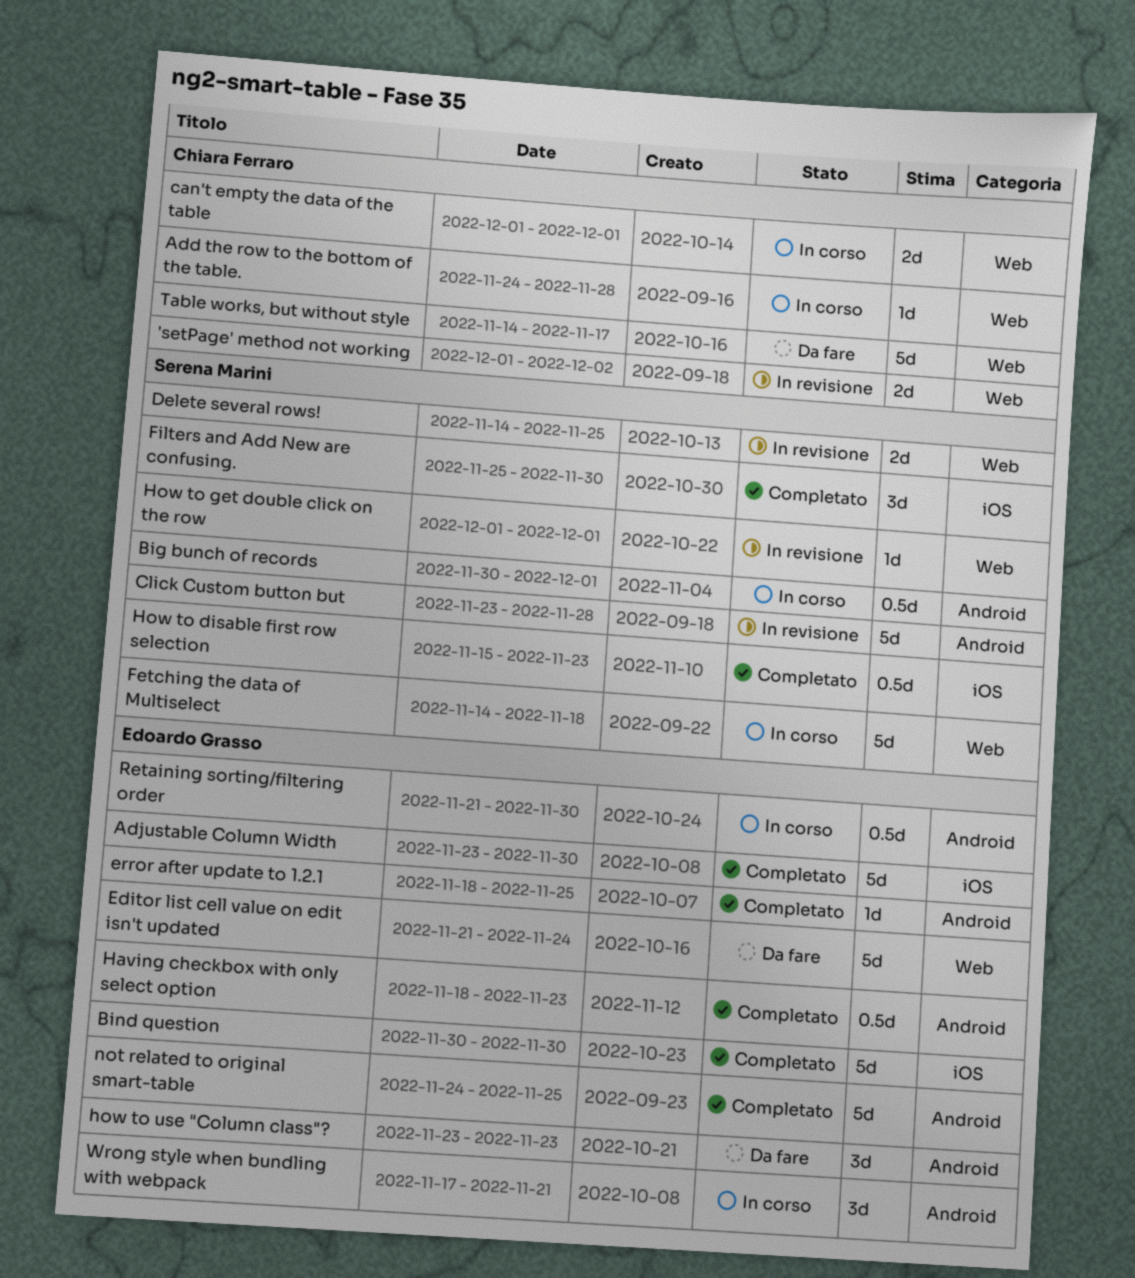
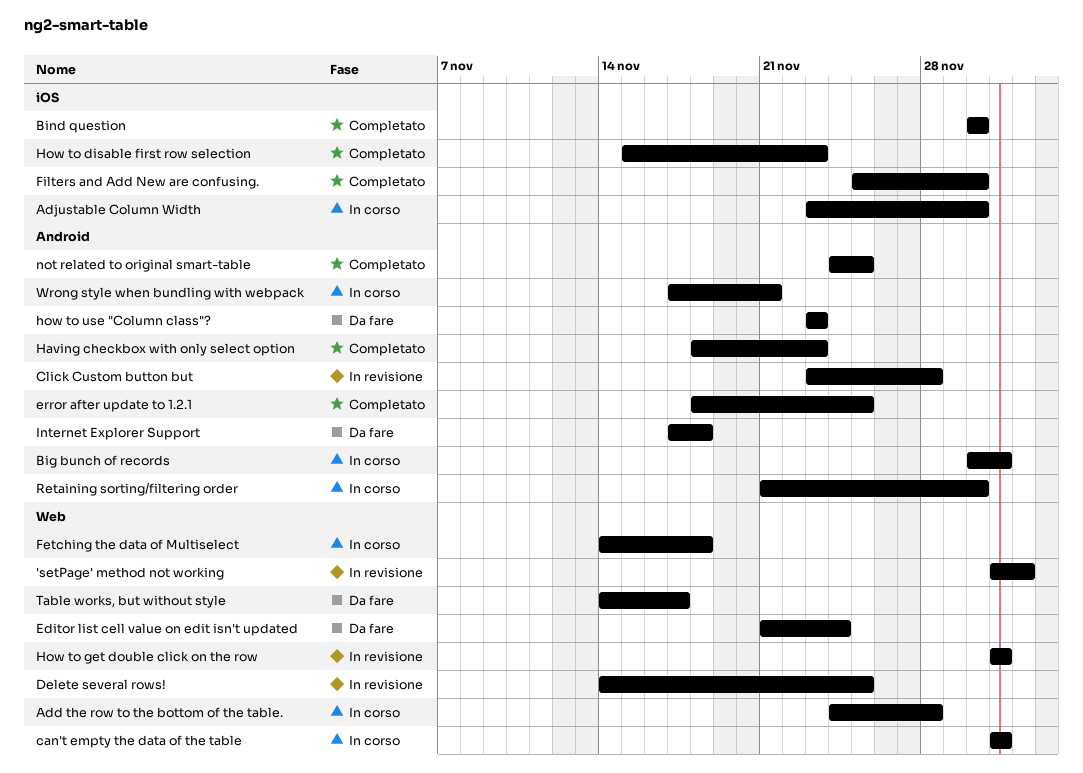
Adjustable Column Width, status: Completato -> In corso
Internet Explorer Support: none -> present

